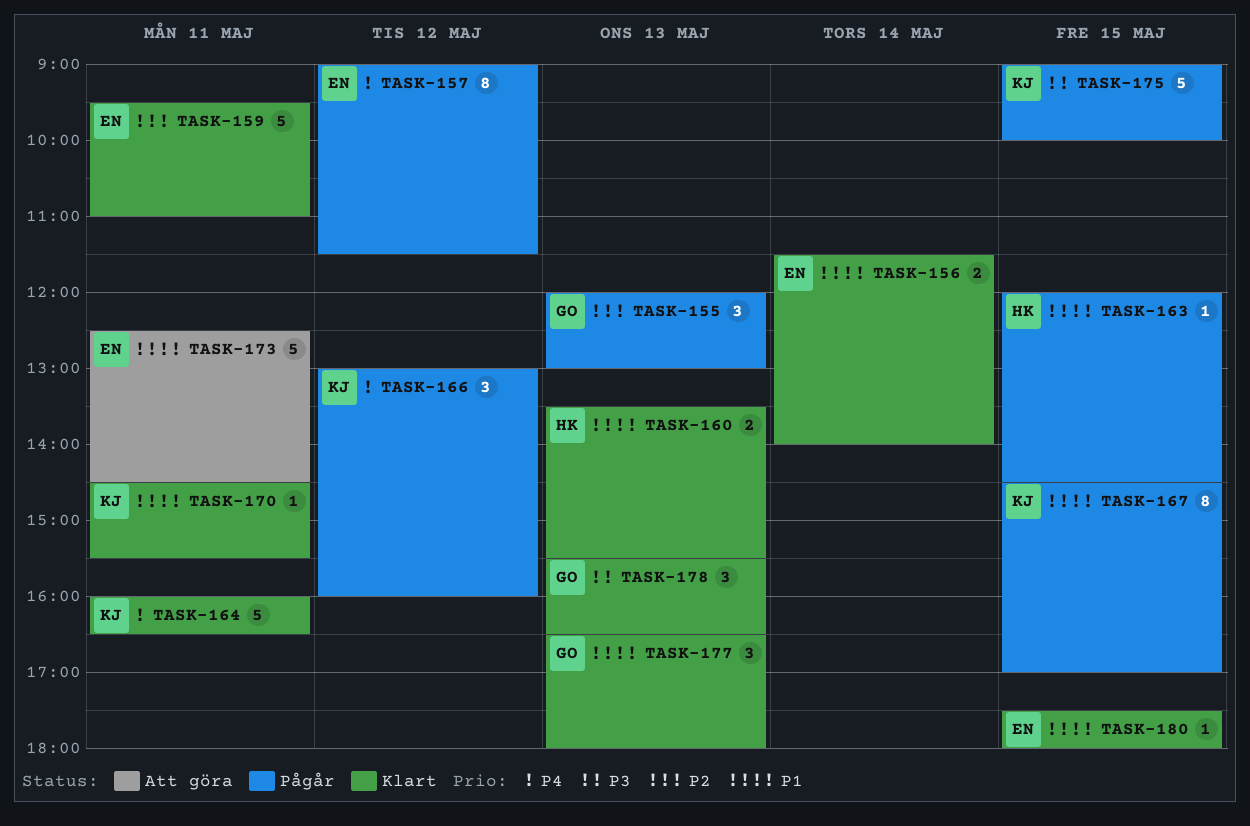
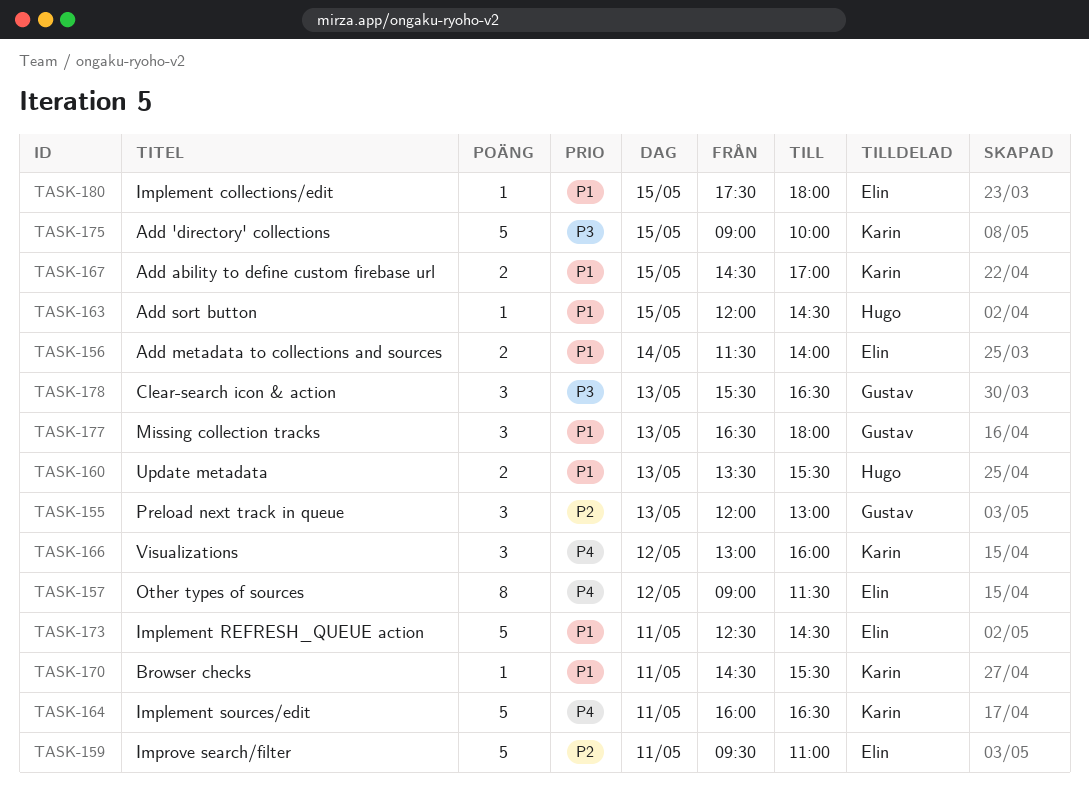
TASK-167, estimate: 8 -> 2

